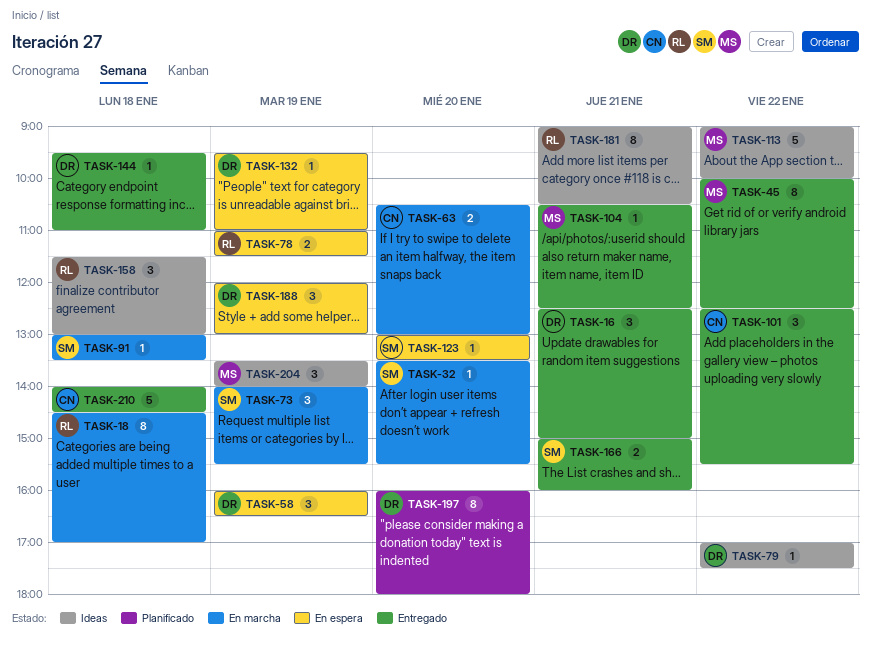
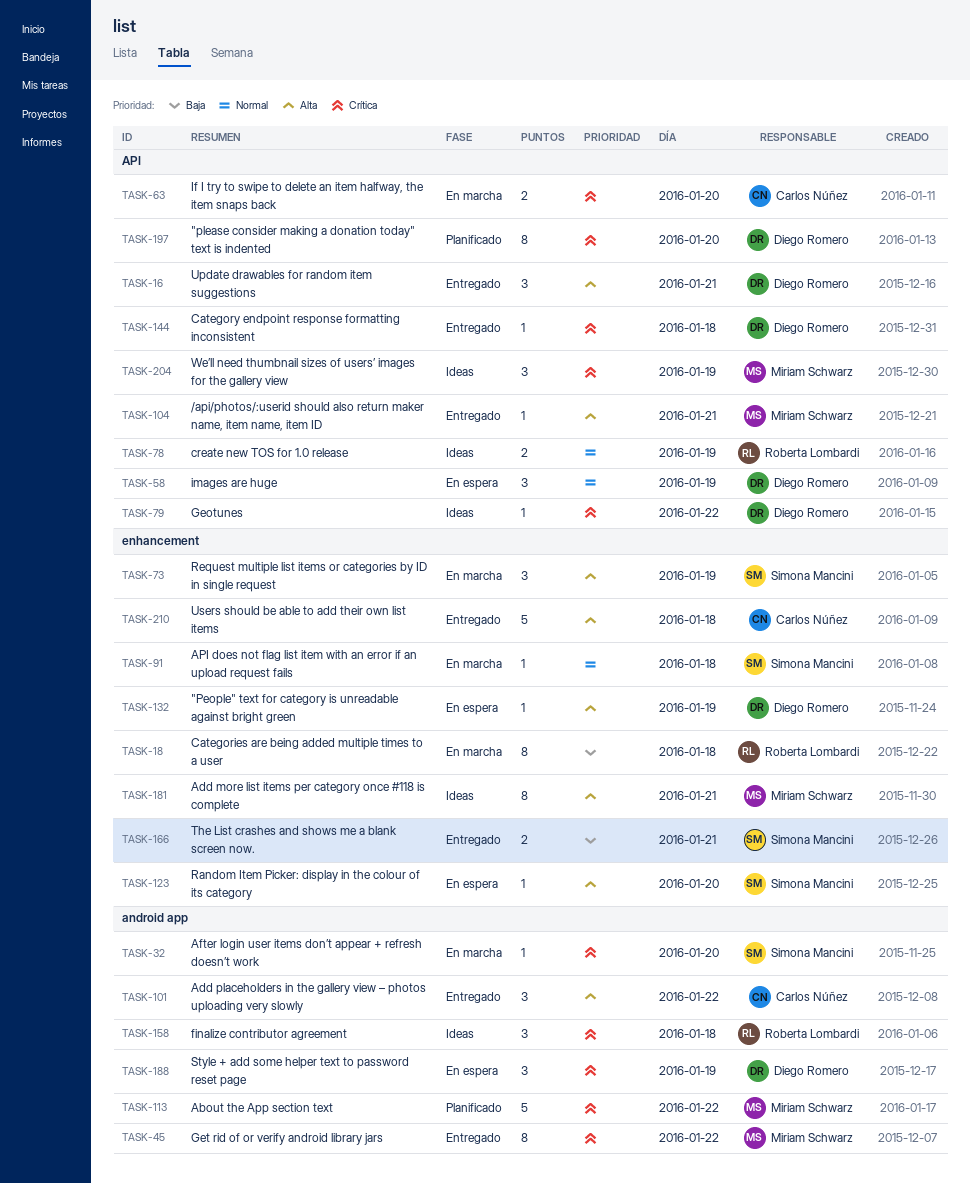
TASK-78, status: En espera -> Ideas
TASK-113, status: Ideas -> Planificado
TASK-181, owner: Roberta Lombardi -> Miriam Schwarz

